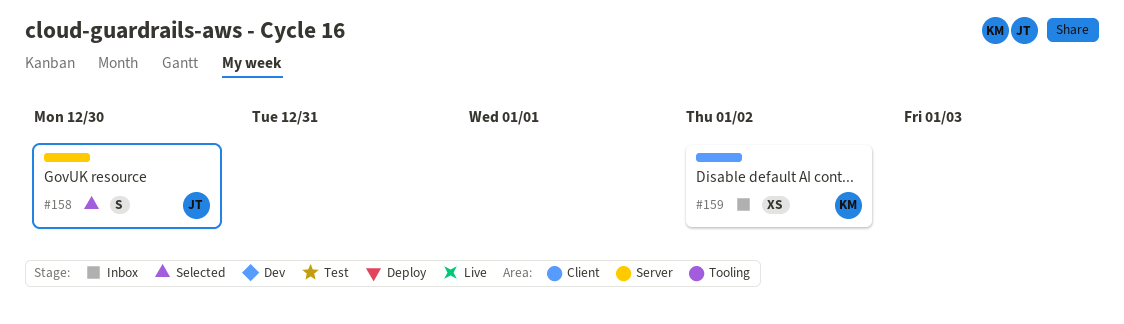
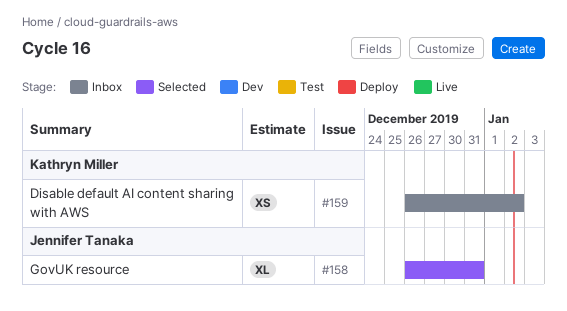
#158, estimate: S -> XL
#158, due: Dec 30 -> Dec 31

